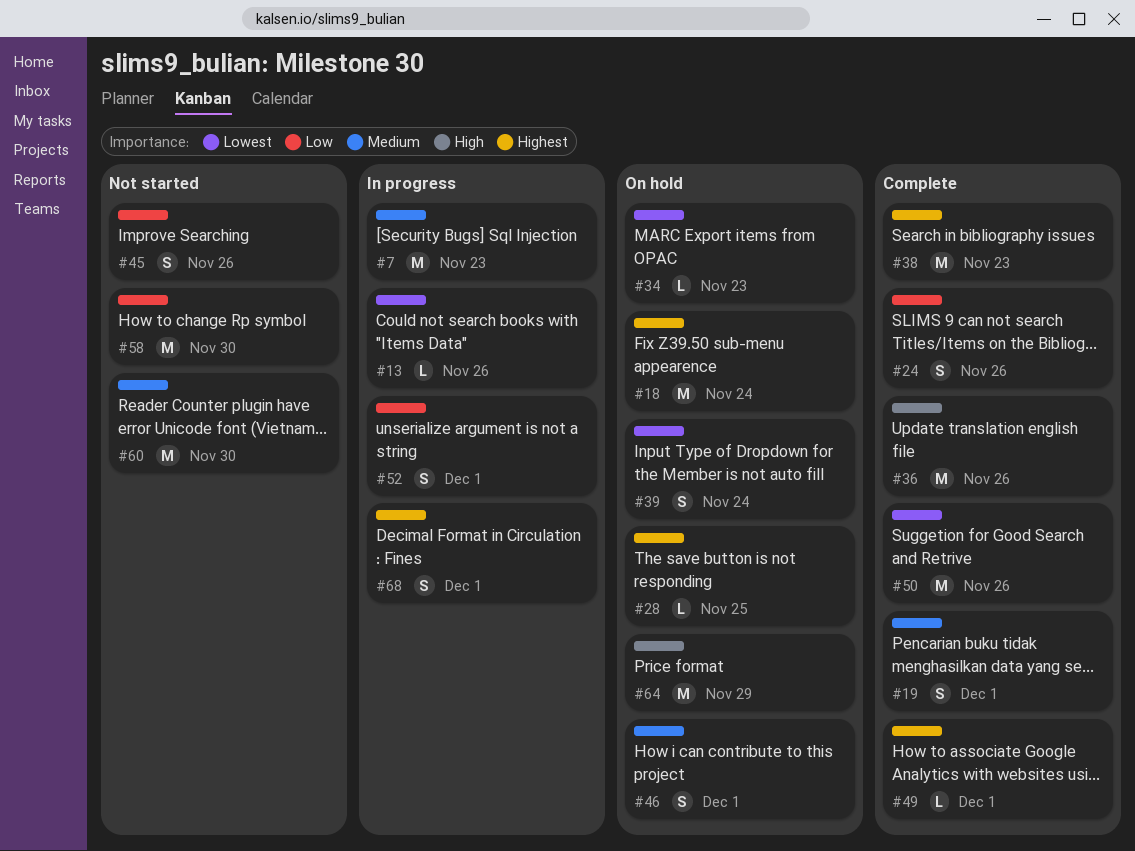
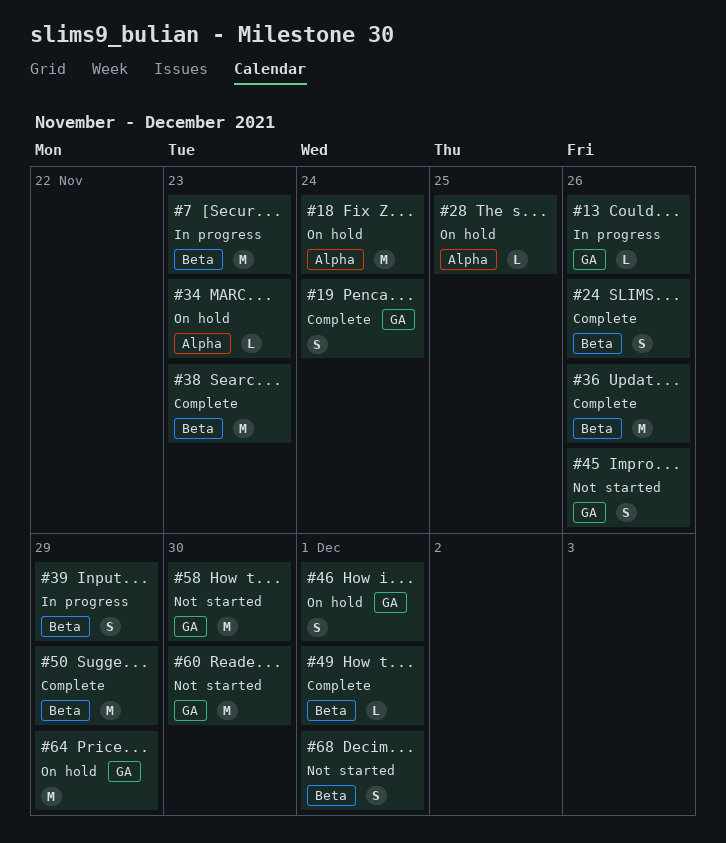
#19, due: Dec 1 -> Nov 24
#39, status: On hold -> In progress
#39, due: Nov 24 -> Nov 29
#50, due: Nov 26 -> Nov 29
#52: present -> none
#68, status: In progress -> Not started

